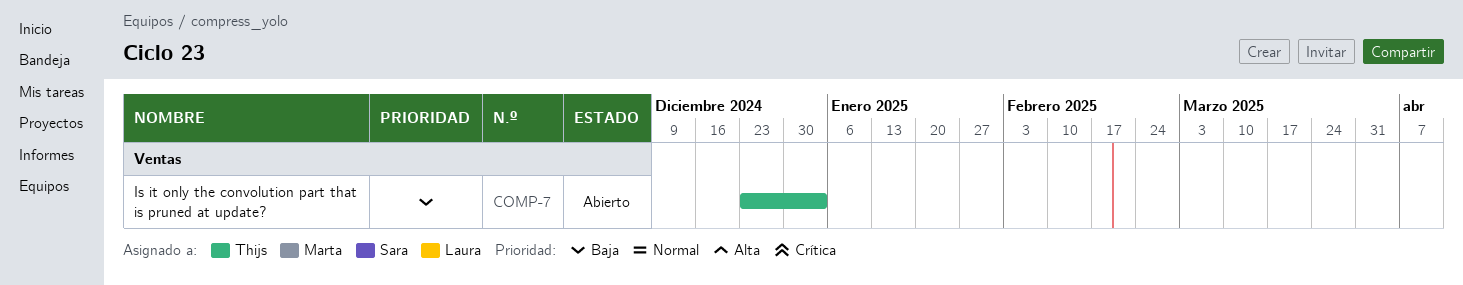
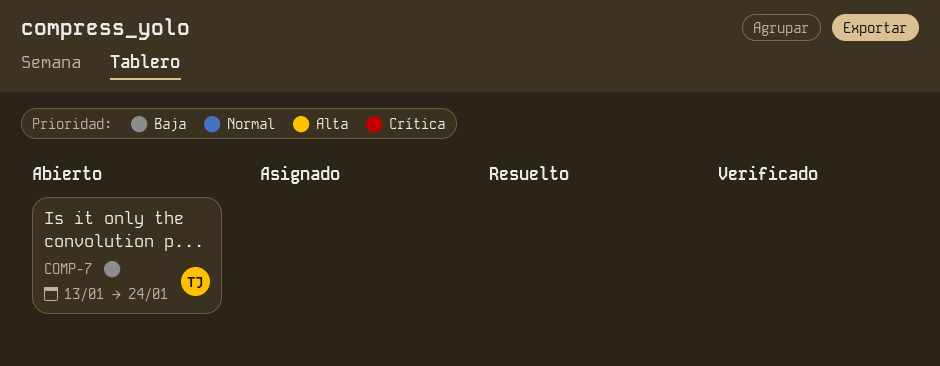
COMP-7, start: Dec 23 -> Jan 13
COMP-7, due: Jan 3 -> Jan 24

